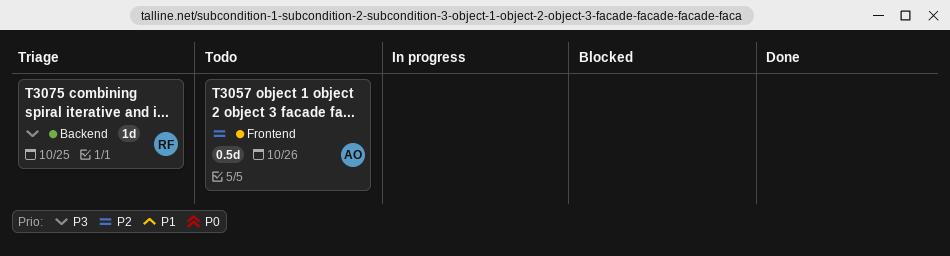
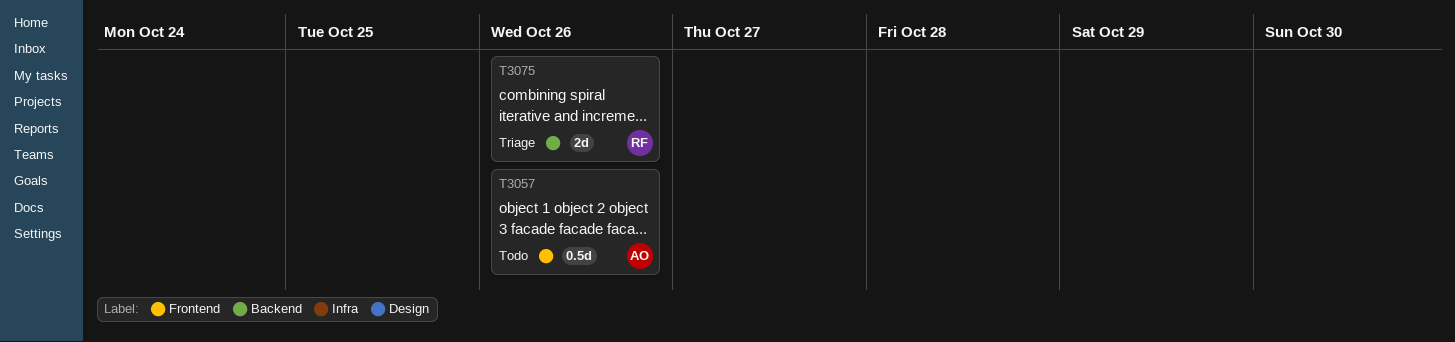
T3075, estimate: 1d -> 2d
T3075, due: Oct 25 -> Oct 26

